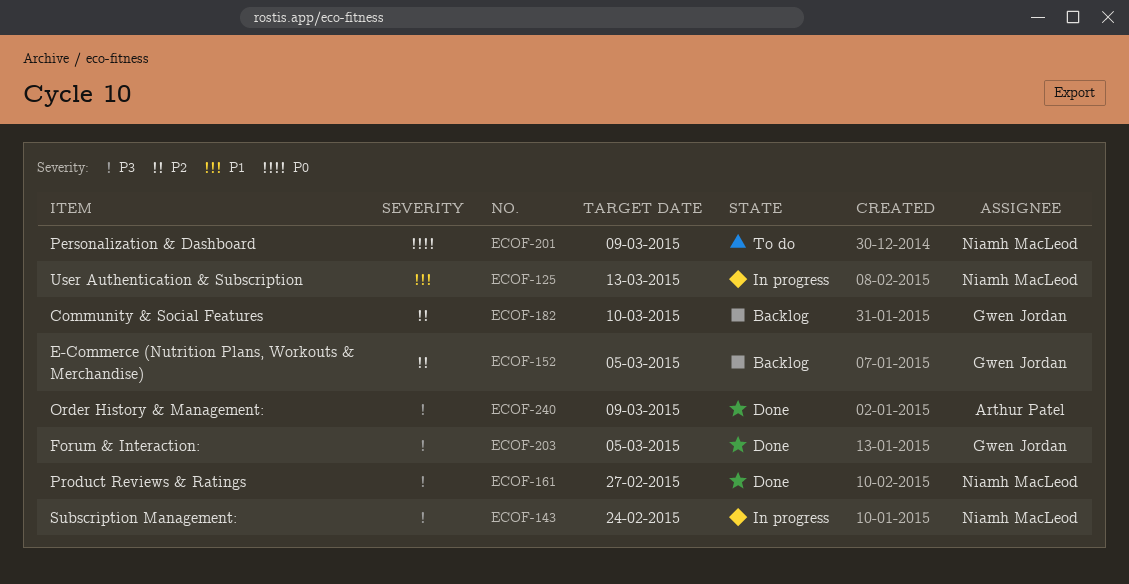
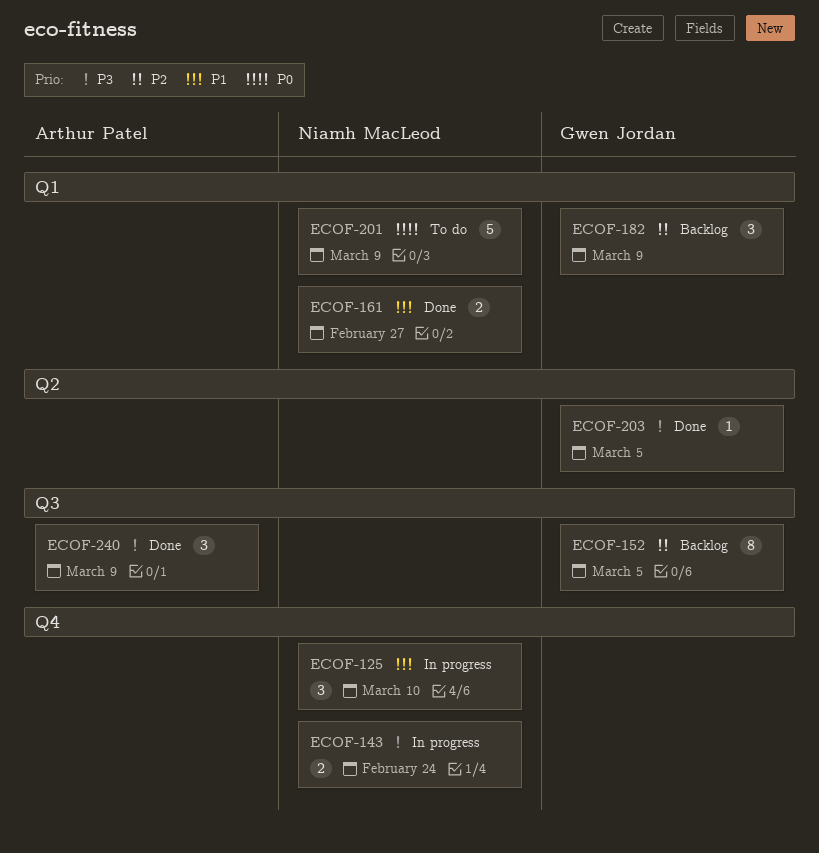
ECOF-125, due: Mar 13 -> Mar 10
ECOF-161, priority: P3 -> P1
ECOF-182, due: Mar 10 -> Mar 9

